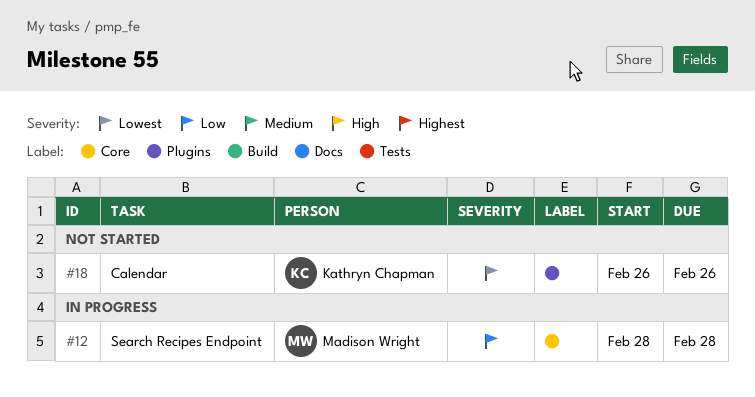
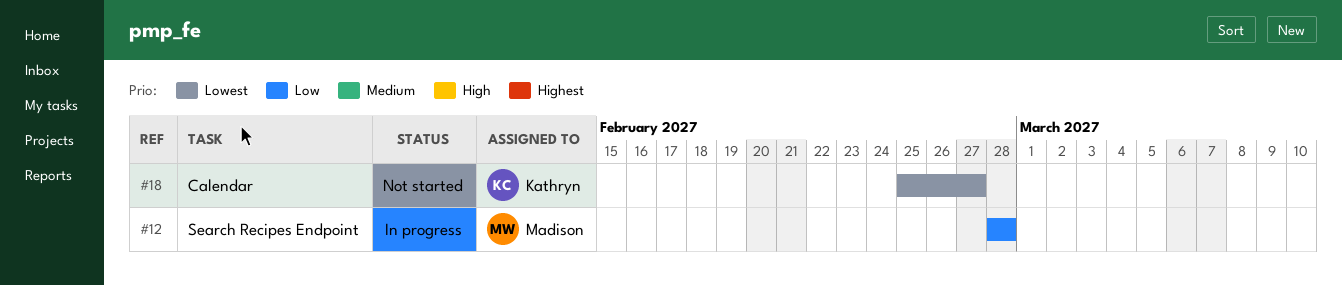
#18, start: Feb 26 -> Feb 25
#18, due: Feb 26 -> Feb 27

